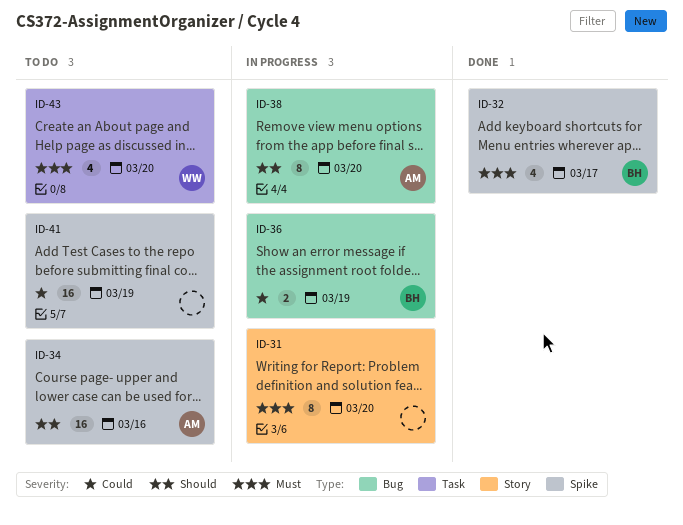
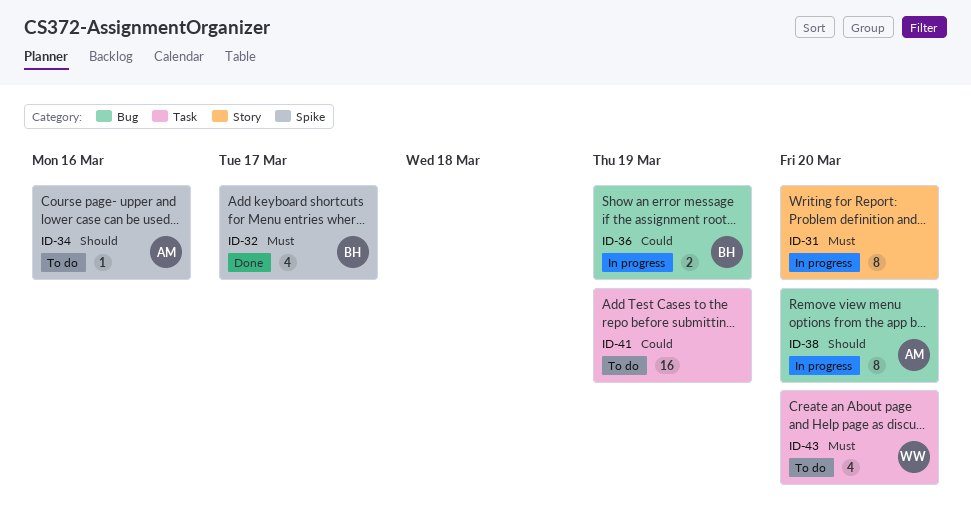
ID-34, estimate: 16 -> 1
ID-41, label: Spike -> Task

